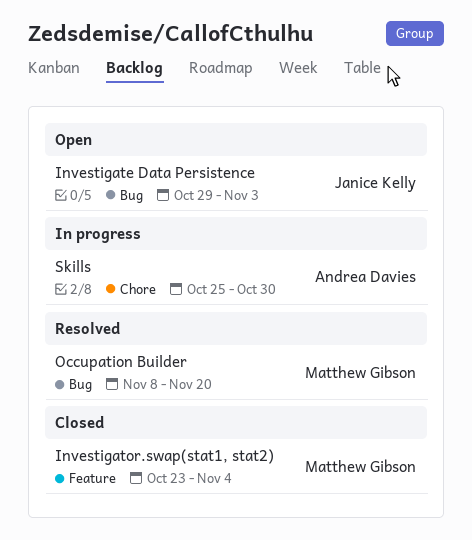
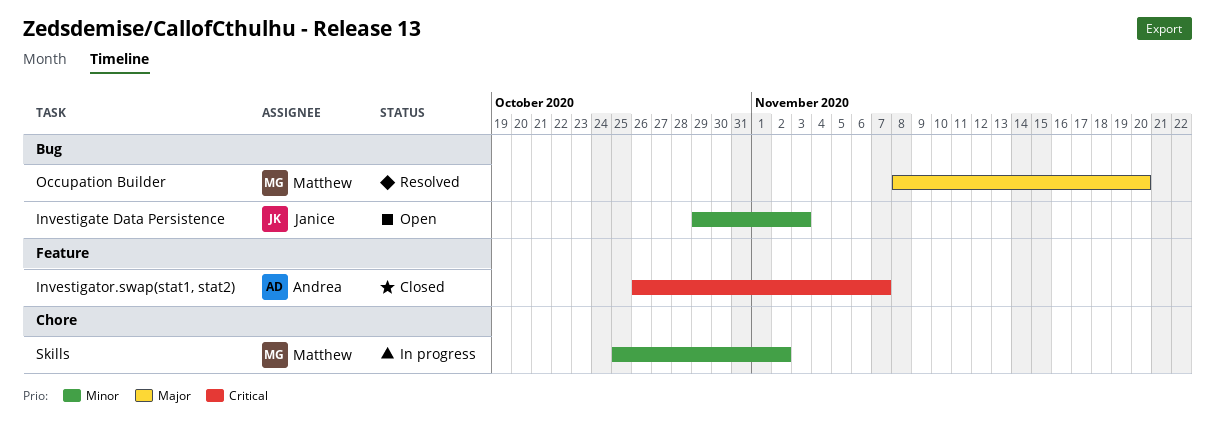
Investigator.swap(stat1, stat2), owner: Matthew Gibson -> Andrea Davies
Investigator.swap(stat1, stat2), start: Oct 23 -> Oct 26
Investigator.swap(stat1, stat2), due: Nov 4 -> Nov 7
Skills, owner: Andrea Davies -> Matthew Gibson
Skills, due: Oct 30 -> Nov 2

